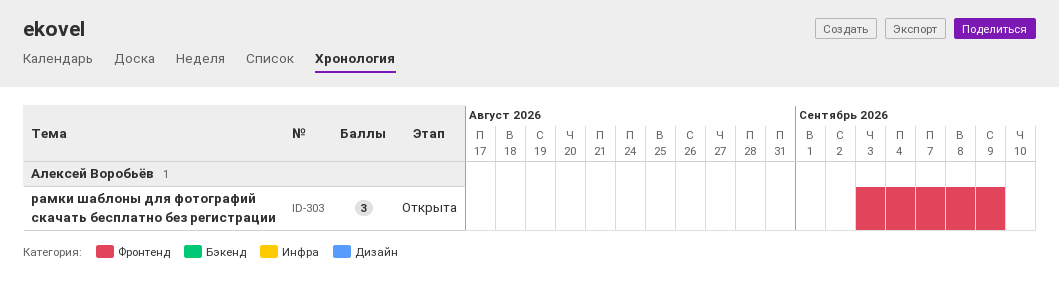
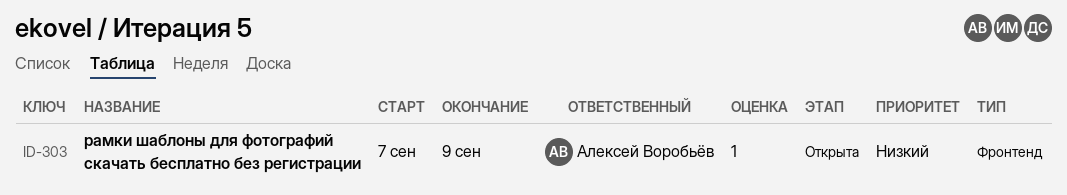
ID-303, estimate: 3 -> 1
ID-303, start: Sep 3 -> Sep 7

